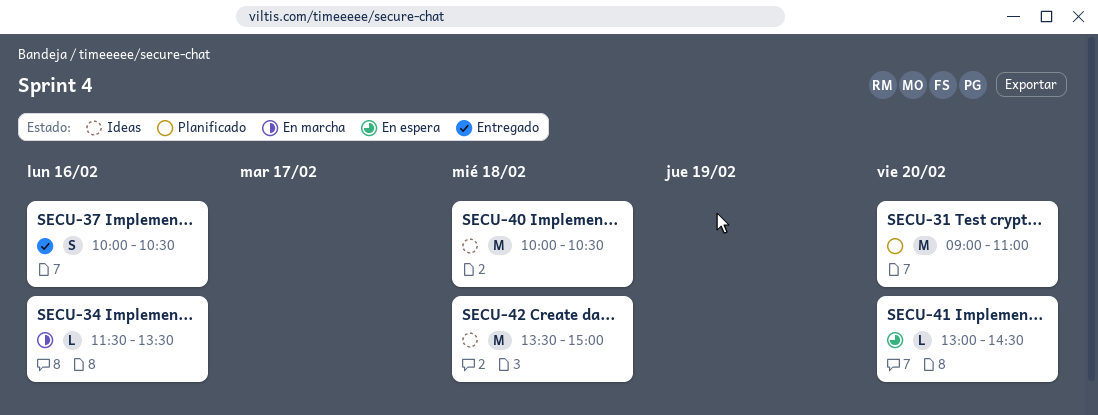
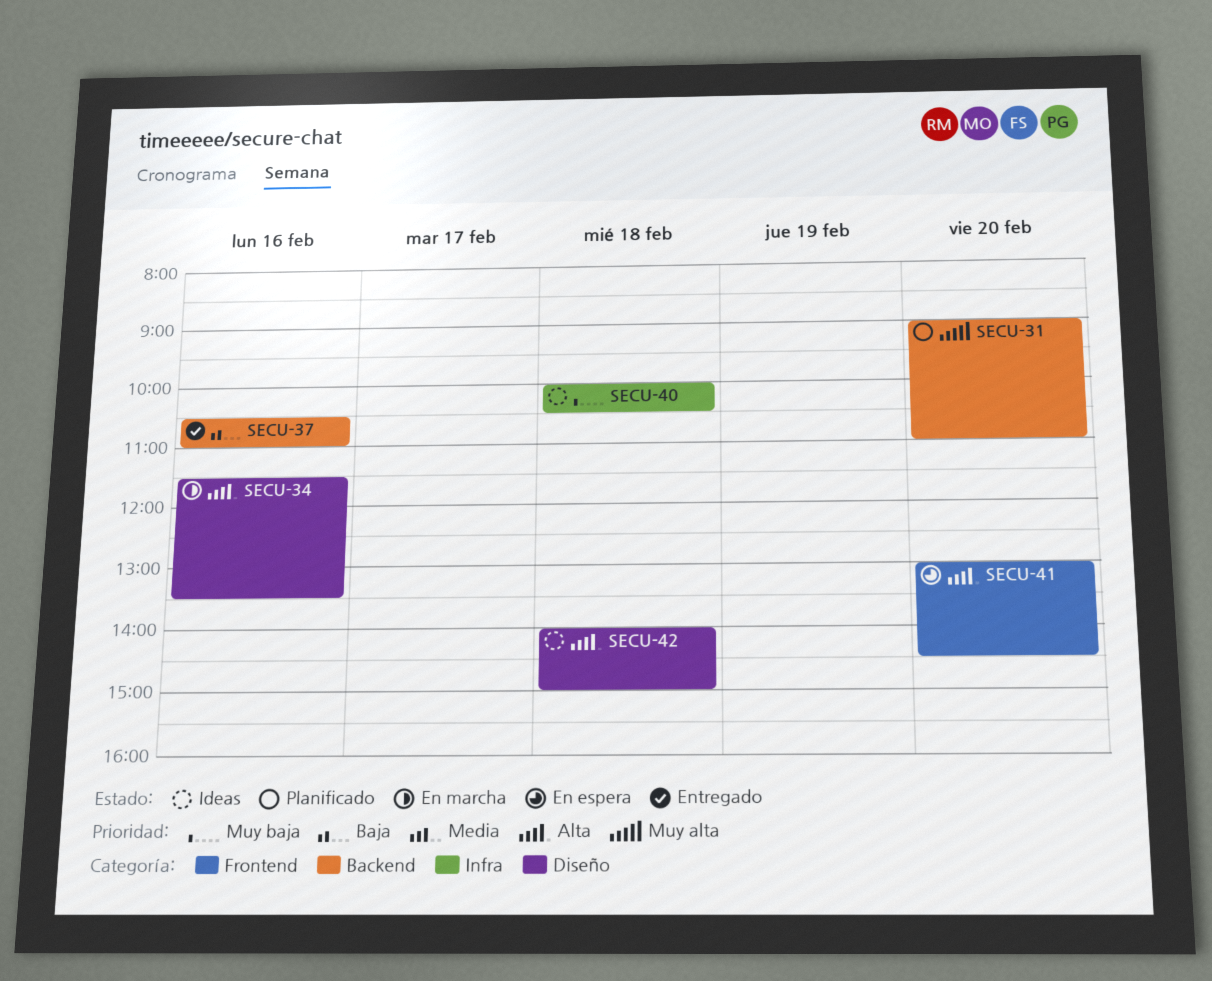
SECU-37, begins: 10:00 -> 10:30
SECU-37, ends: 10:30 -> 11:00
SECU-42, begins: 13:30 -> 14:00

